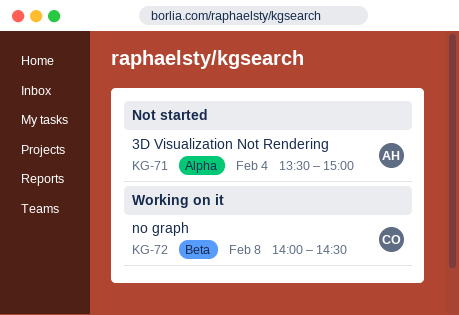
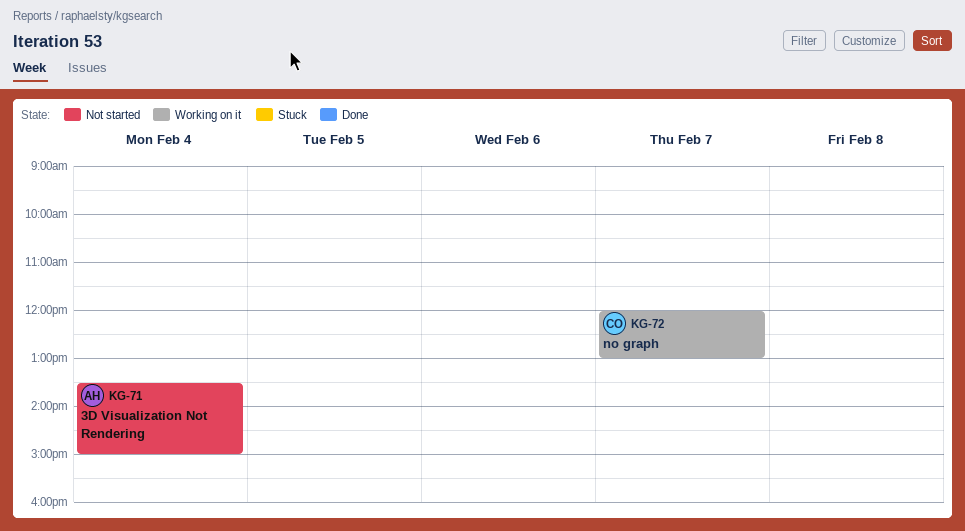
KG-72, day: Feb 8 -> Feb 7
KG-72, begins: 14:00 -> 12:00
KG-72, ends: 14:30 -> 13:00

